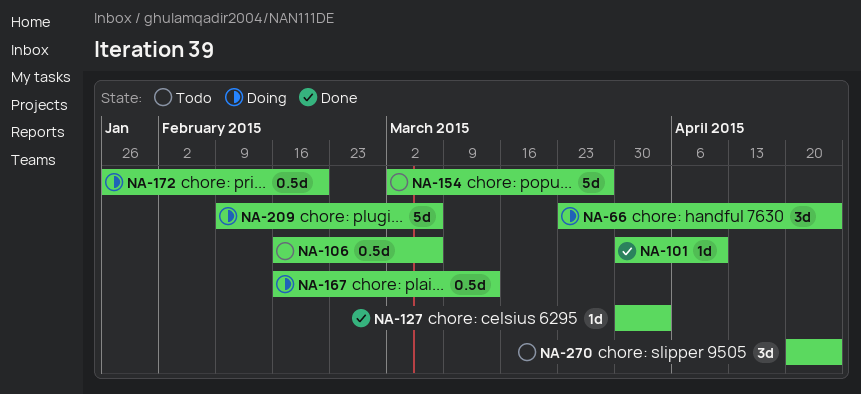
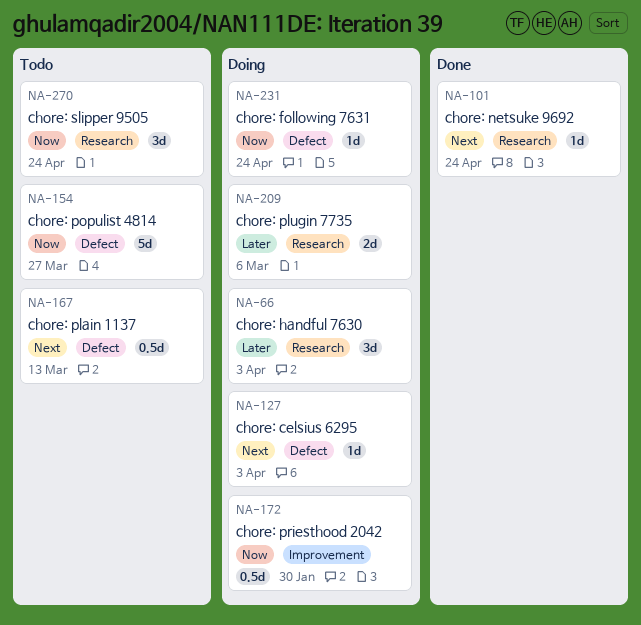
NA-66, due: Apr 24 -> Apr 3
NA-101, due: Apr 10 -> Apr 24
NA-106: present -> none
NA-127, status: Done -> Doing
NA-167, status: Doing -> Todo
NA-172, due: Feb 20 -> Jan 30
NA-209, estimate: 5d -> 2d
NA-231: none -> present

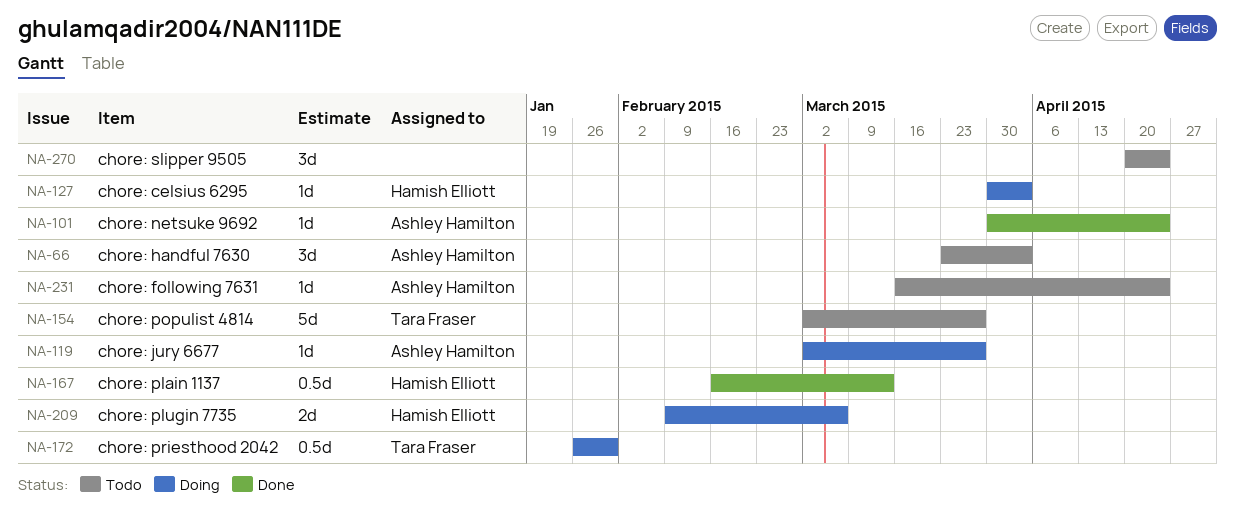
NA-66, status: Doing -> Todo
NA-119: none -> present
NA-167, status: Todo -> Done
NA-231, status: Doing -> Todo

